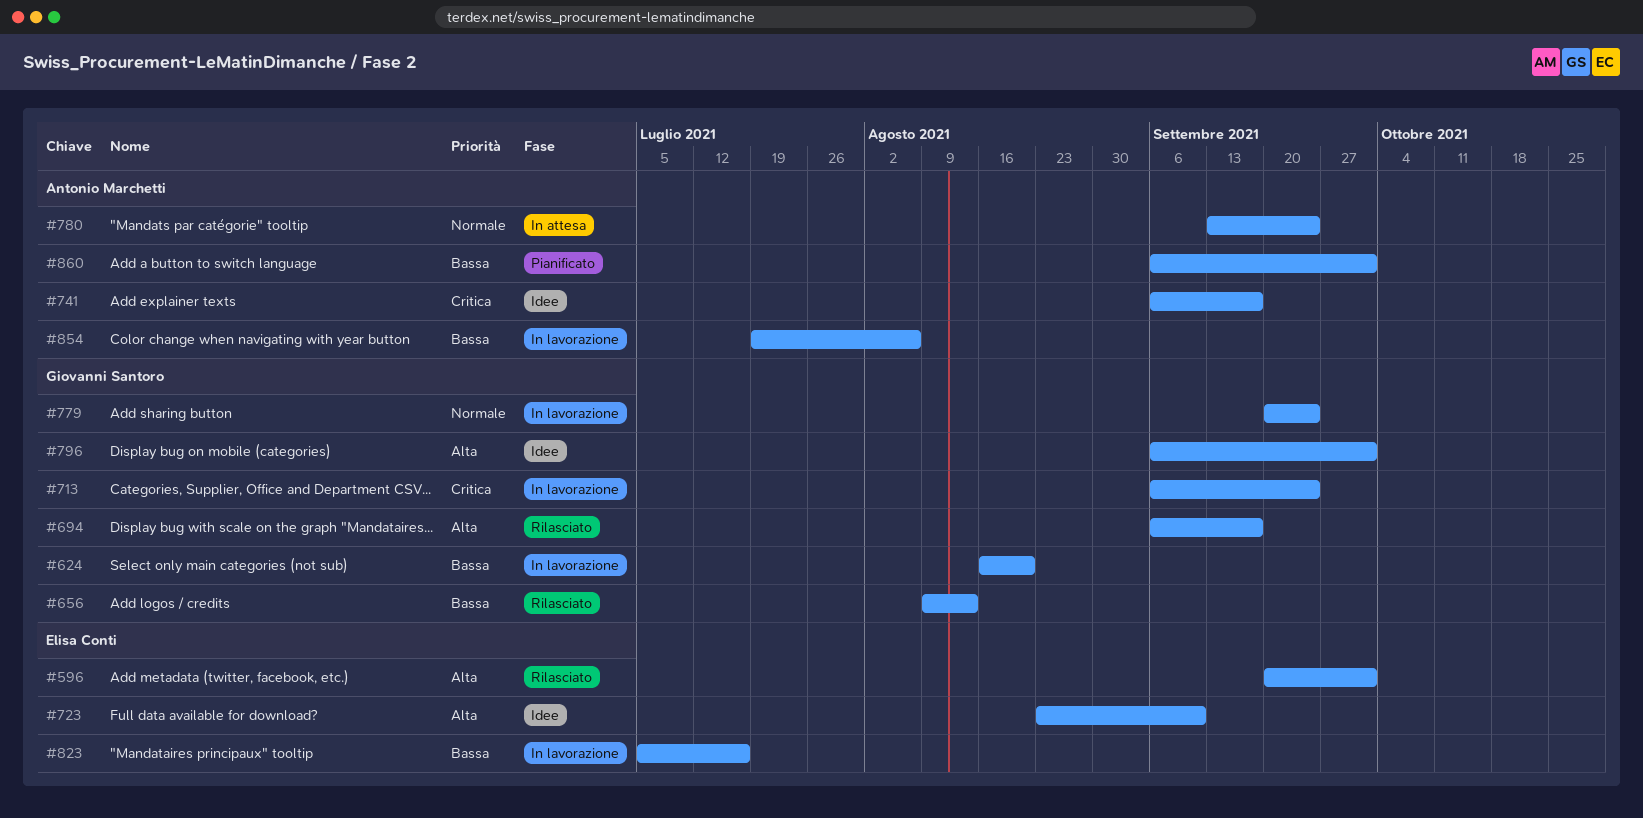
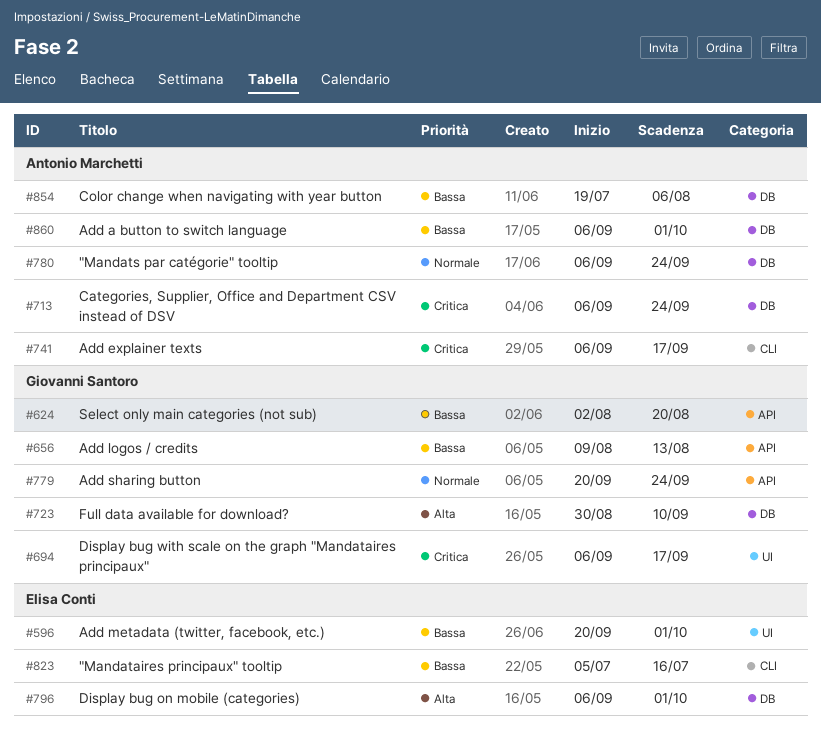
#596, priority: Alta -> Bassa
#624, start: Aug 16 -> Aug 2
#694, priority: Alta -> Critica
#713, owner: Giovanni Santoro -> Antonio Marchetti
#723, owner: Elisa Conti -> Giovanni Santoro
#723, start: Aug 23 -> Aug 30
#780, start: Sep 13 -> Sep 6
#796, owner: Giovanni Santoro -> Elisa Conti

